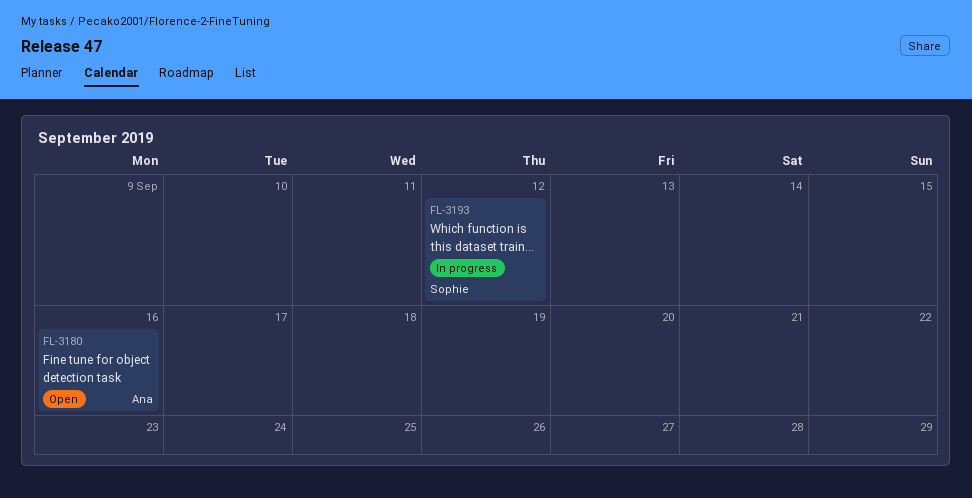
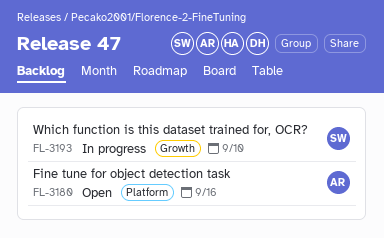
FL-3193, due: Sep 12 -> Sep 10

